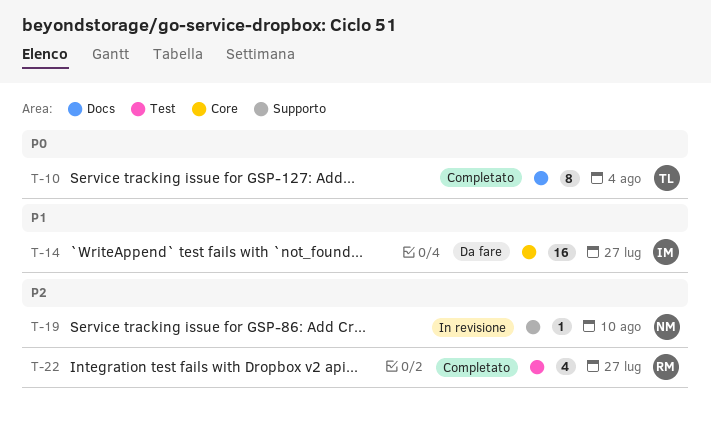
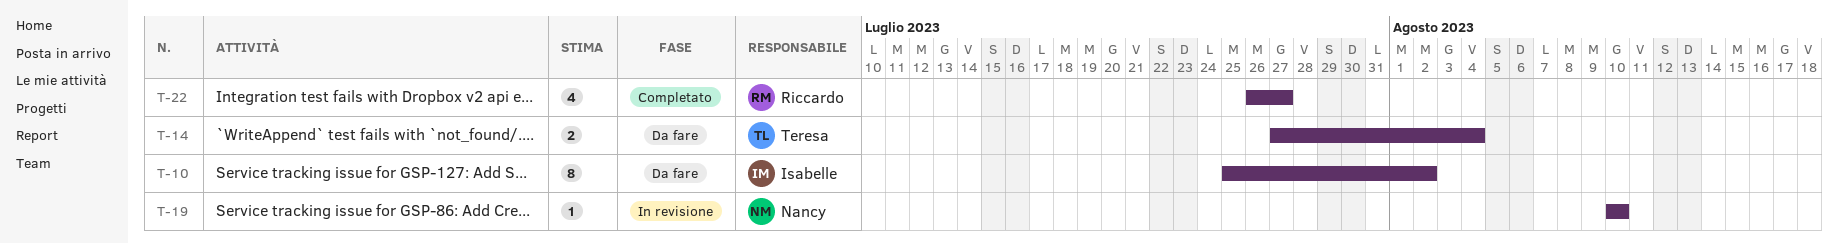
T-10, status: Completato -> Da fare
T-10, owner: Teresa -> Isabelle
T-10, due: Aug 4 -> Aug 2
T-14, owner: Isabelle -> Teresa
T-14, estimate: 16 -> 2
T-14, due: Jul 27 -> Aug 4

